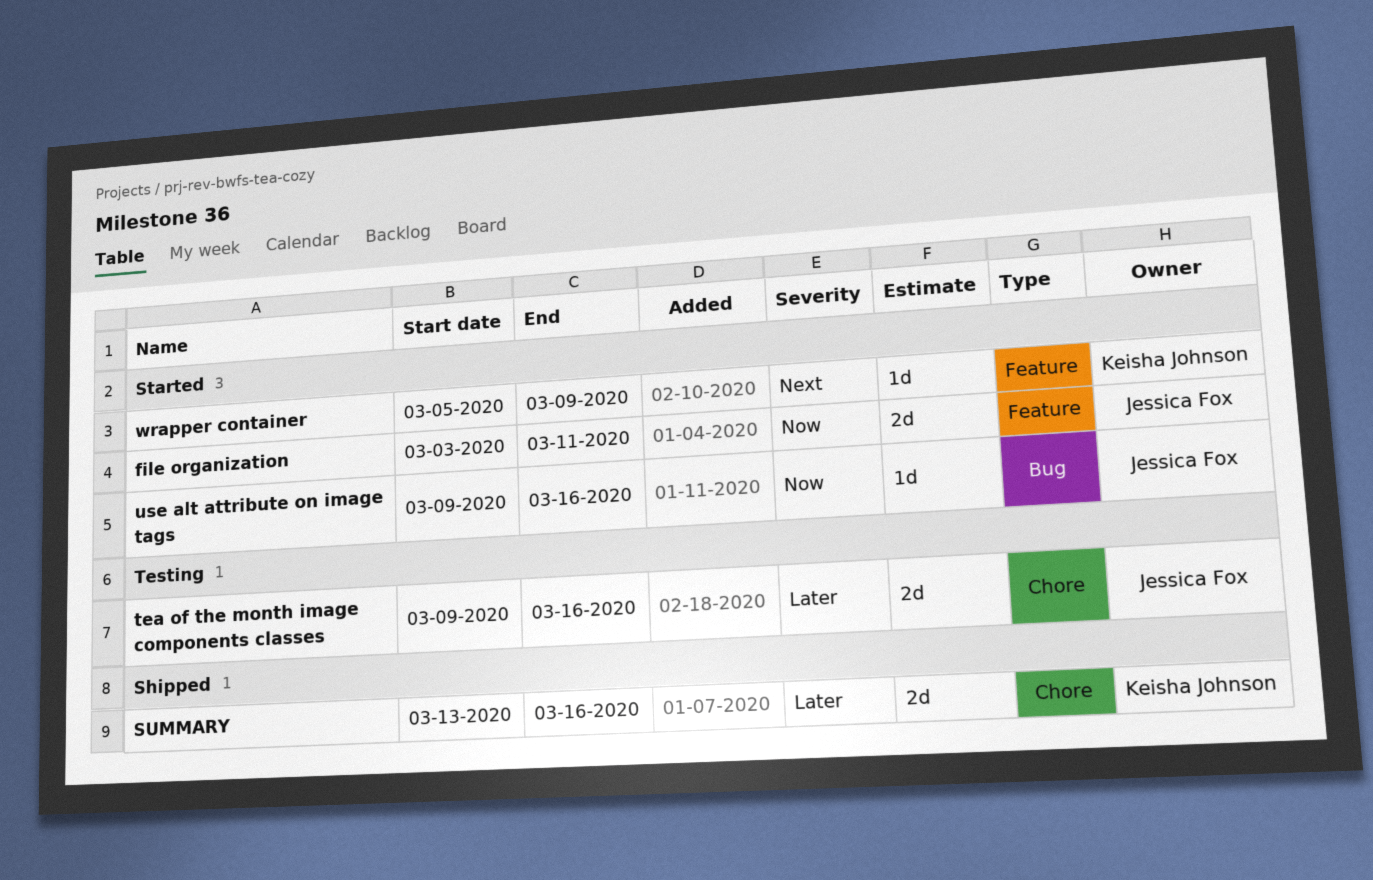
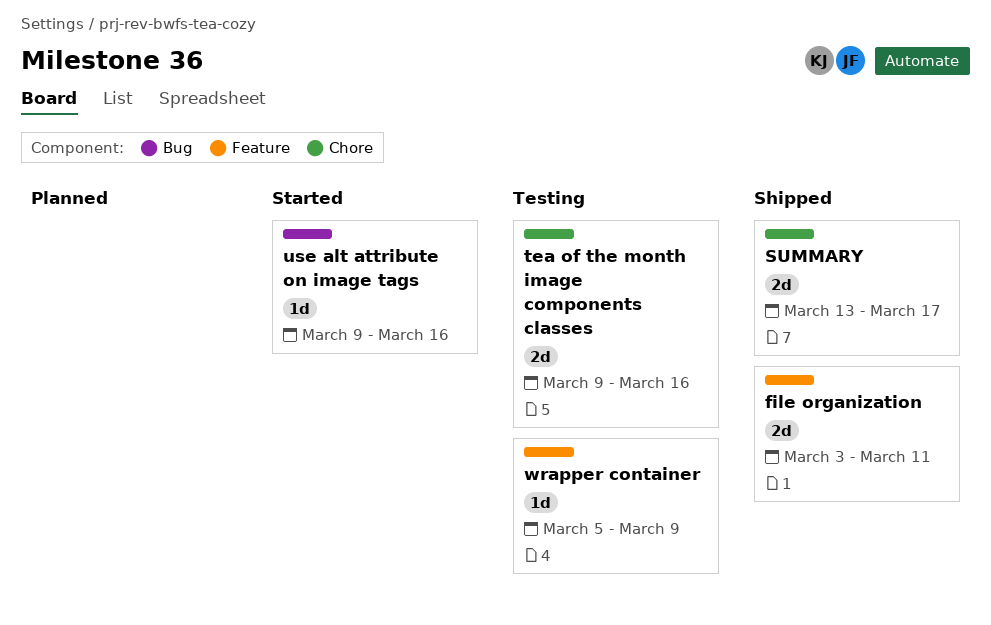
file organization, status: Started -> Shipped
SUMMARY, due: Mar 16 -> Mar 17
wrapper container, status: Started -> Testing

